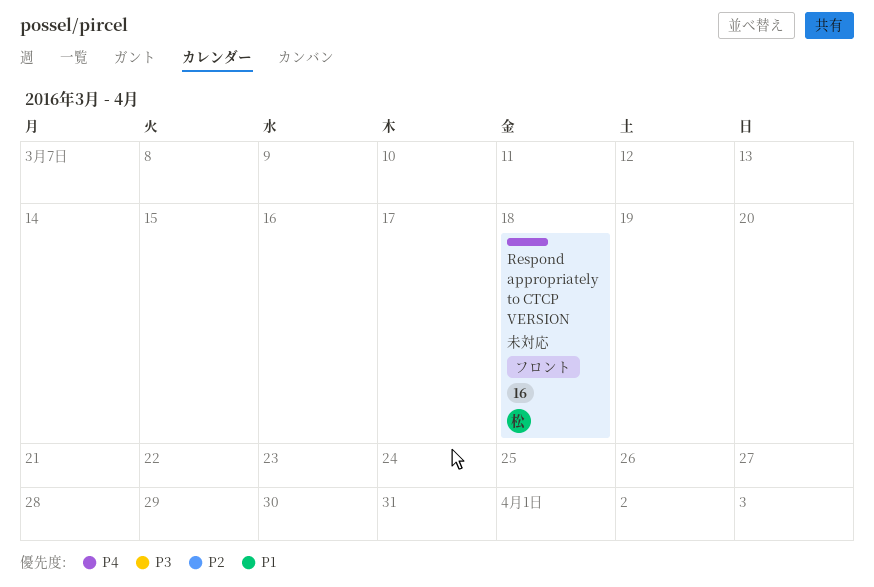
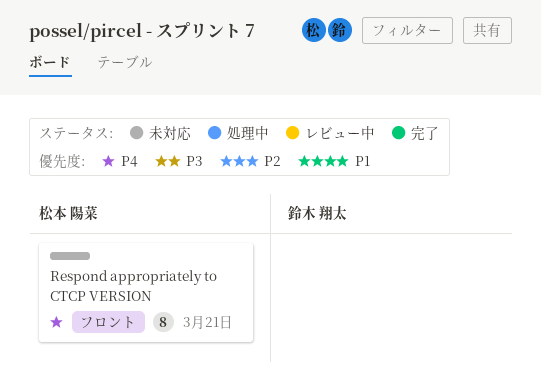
Respond appropriately to CTCP VERSION, estimate: 16 -> 8
Respond appropriately to CTCP VERSION, due: Mar 18 -> Mar 21

